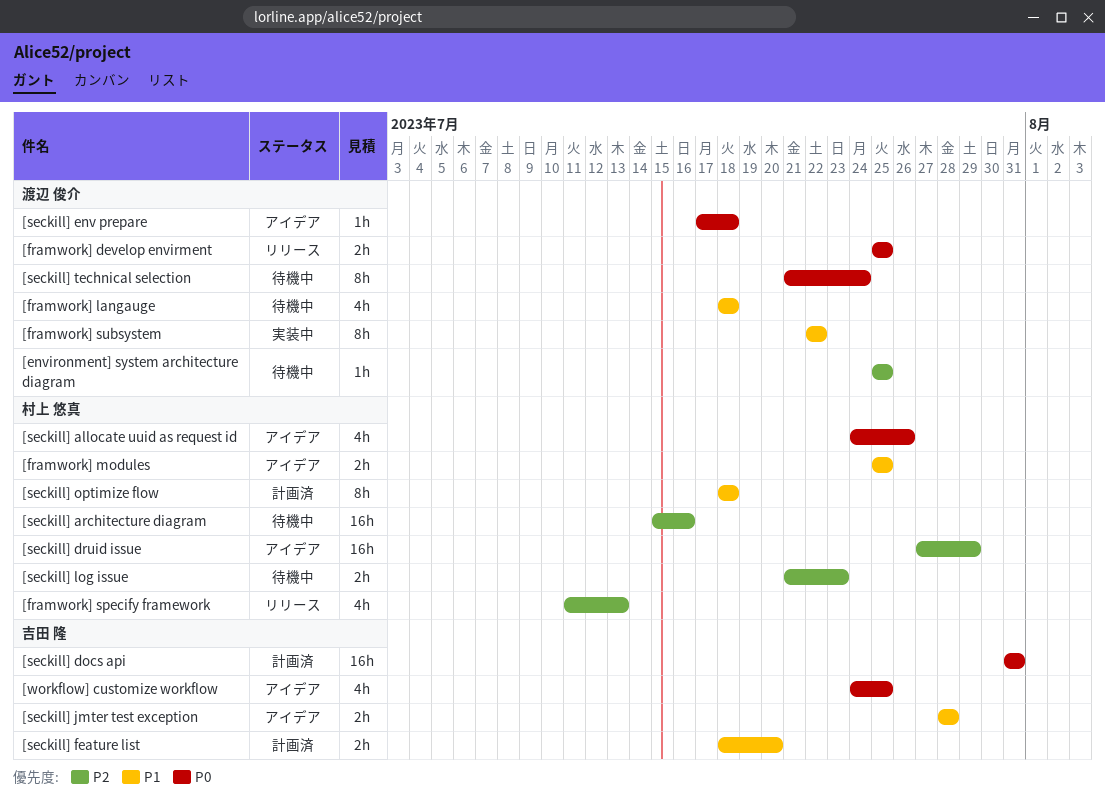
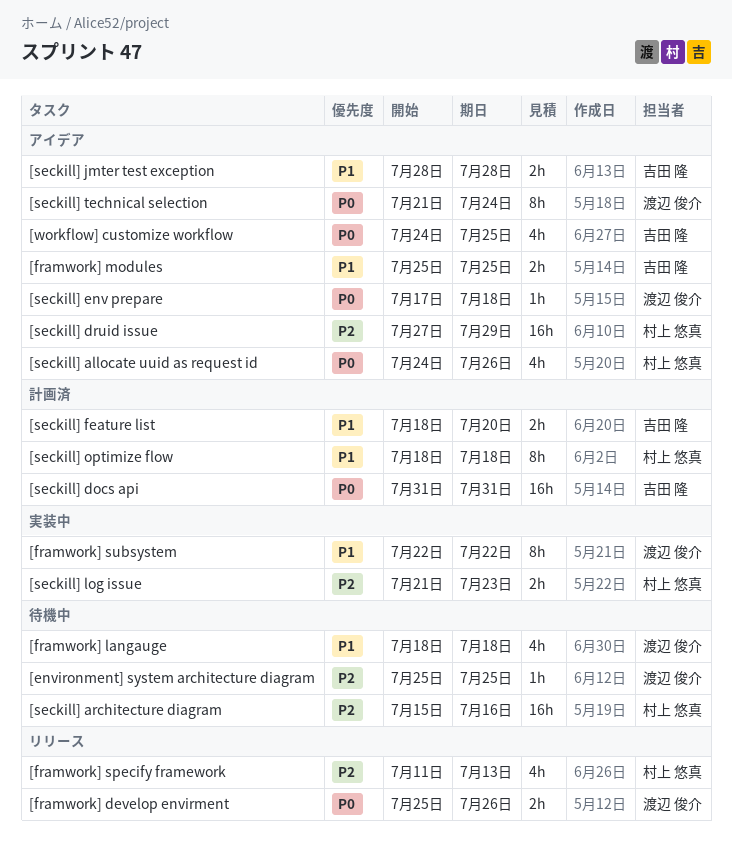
[framwork] develop envirment, due: Jul 25 -> Jul 26
[framwork] modules, owner: 村上 悠真 -> 吉田 隆
[seckill] log issue, status: 待機中 -> 実装中
[seckill] technical selection, status: 待機中 -> アイデア

